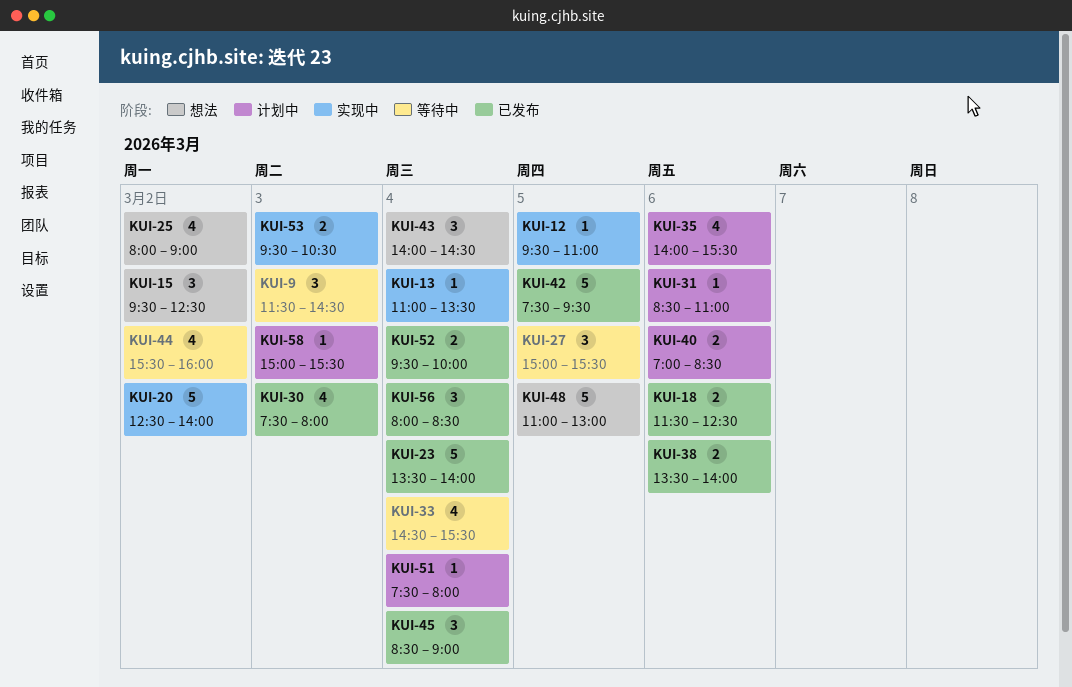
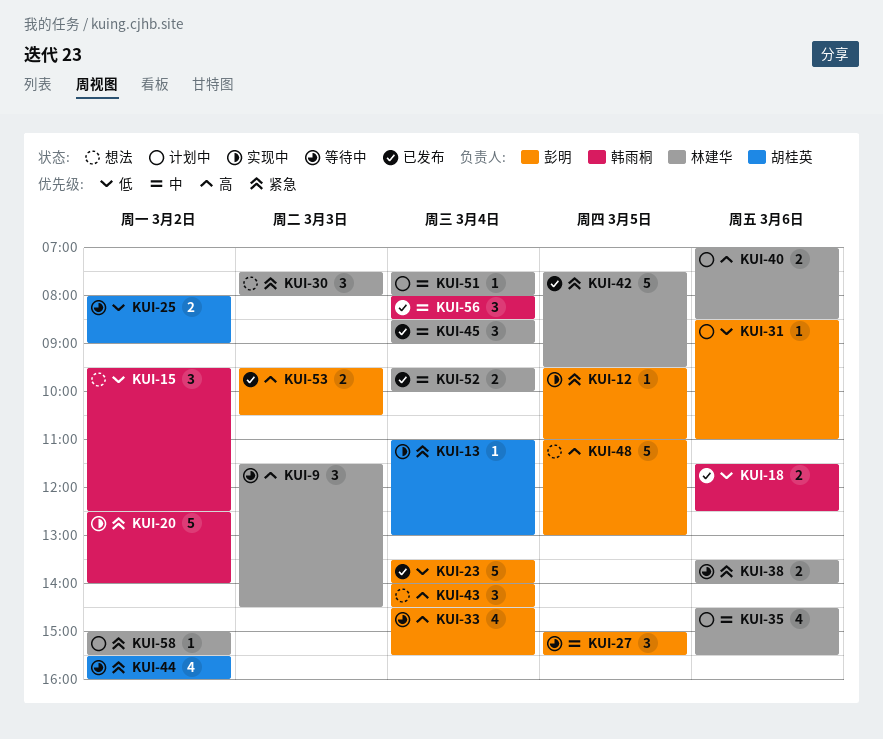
KUI-13, ends: 13:30 -> 13:00
KUI-25, status: 想法 -> 等待中
KUI-25, estimate: 4 -> 2
KUI-30, status: 已发布 -> 想法
KUI-30, estimate: 4 -> 3
KUI-35, begins: 14:00 -> 14:30
KUI-38, status: 已发布 -> 等待中
KUI-53, status: 实现中 -> 已发布
KUI-58, day: Mar 3 -> Mar 2

